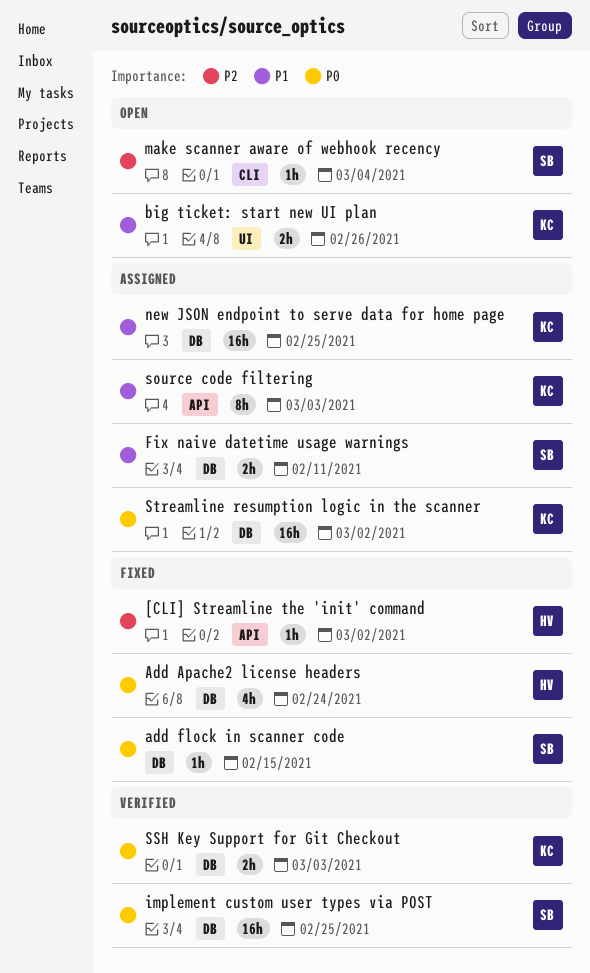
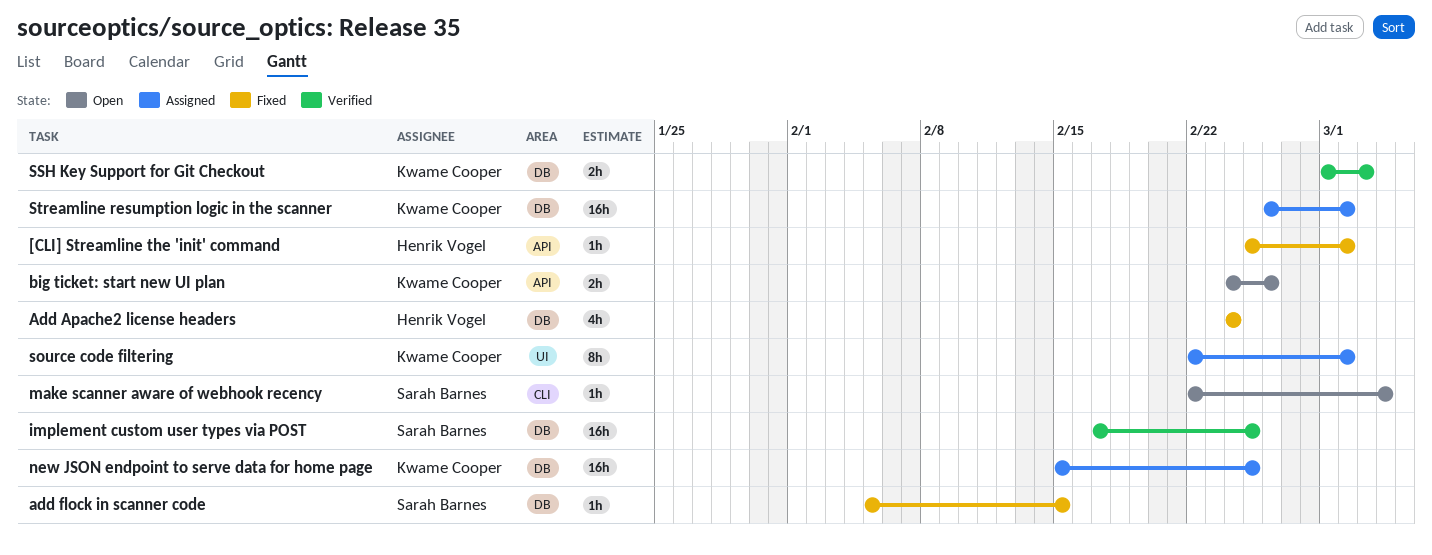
big ticket: start new UI plan, label: UI -> API
Fix naive datetime usage warnings: present -> none
source code filtering, label: API -> UI
source code filtering, due: Mar 3 -> Mar 2

